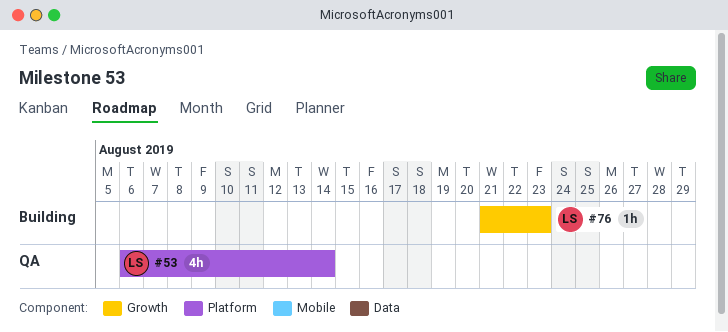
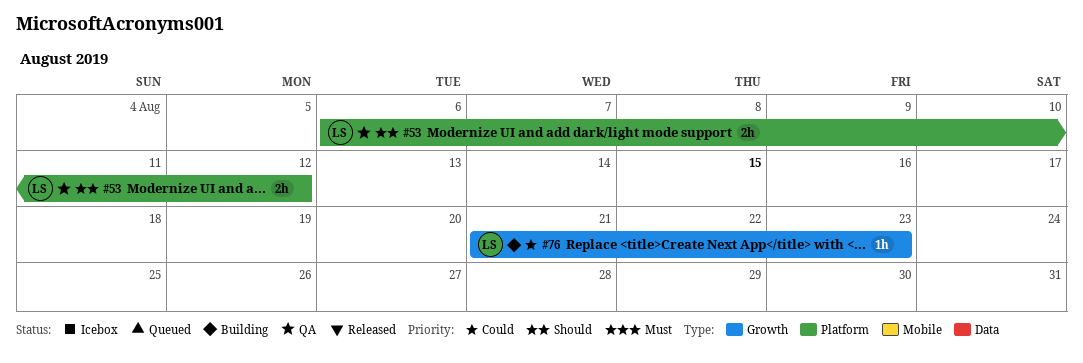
#53, estimate: 4h -> 2h
#53, due: Aug 14 -> Aug 12

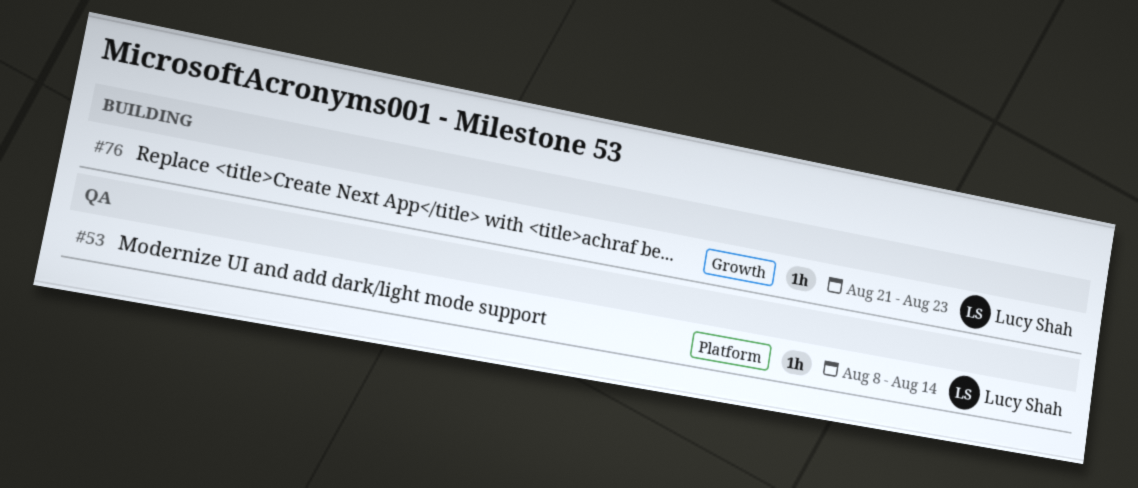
#53, estimate: 2h -> 1h
#53, start: Aug 6 -> Aug 8
#53, due: Aug 12 -> Aug 14

